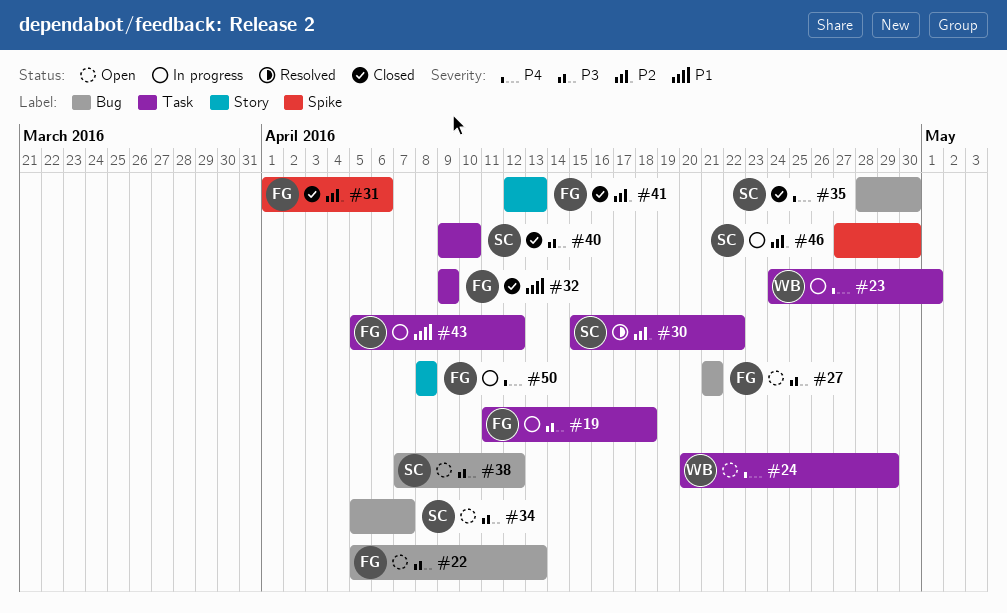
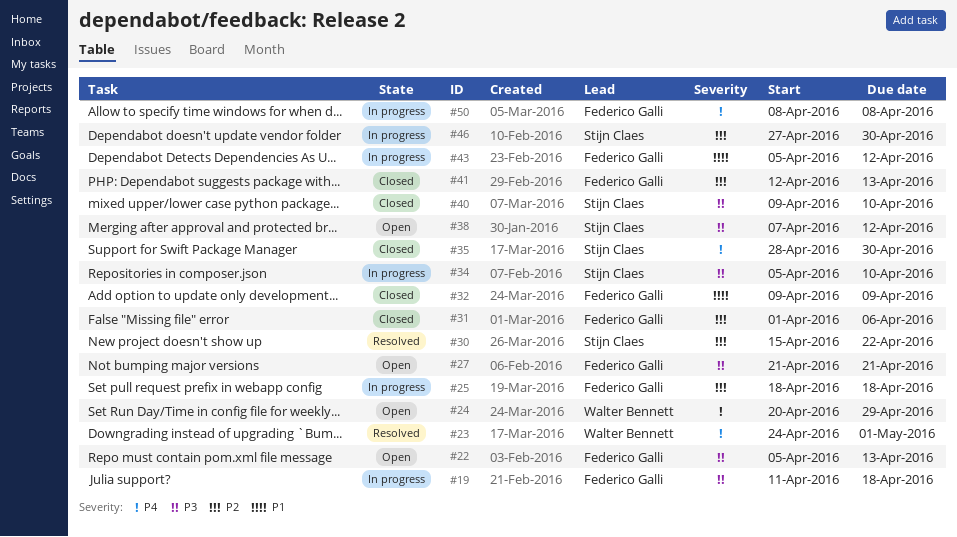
#23, status: In progress -> Resolved
#25: none -> present
#34, status: Open -> In progress
#34, due: Apr 7 -> Apr 10

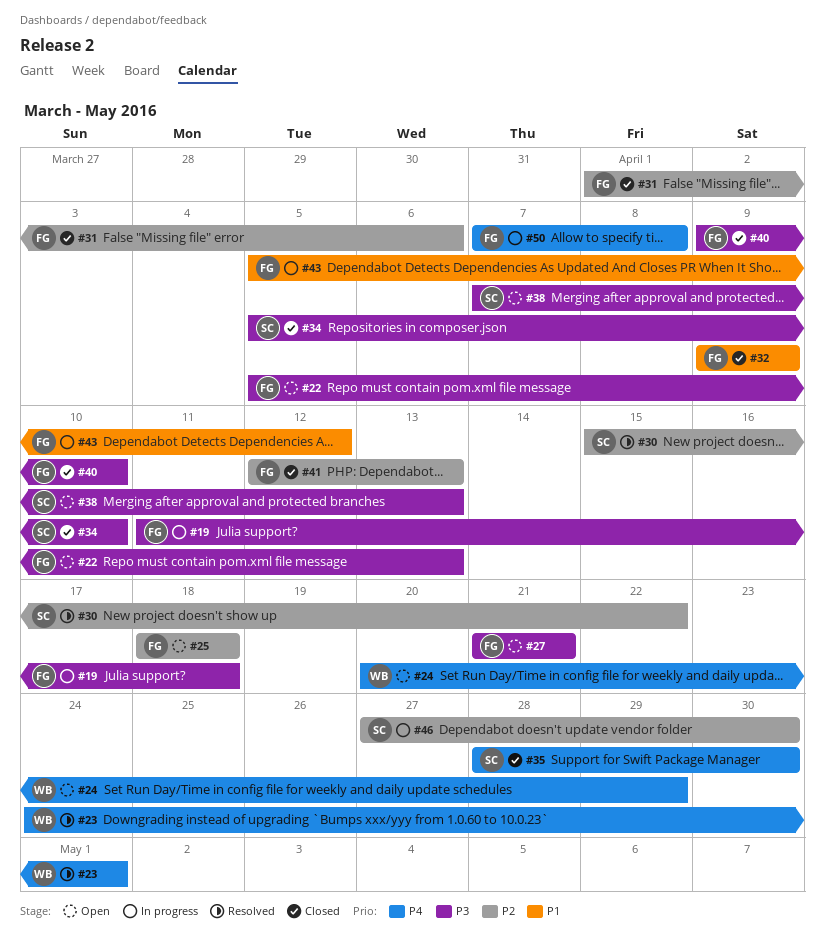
#25, status: In progress -> Open
#34, status: In progress -> Closed
#38, due: Apr 12 -> Apr 13
#40, owner: Stijn Claes -> Federico Galli
#50, start: Apr 8 -> Apr 7

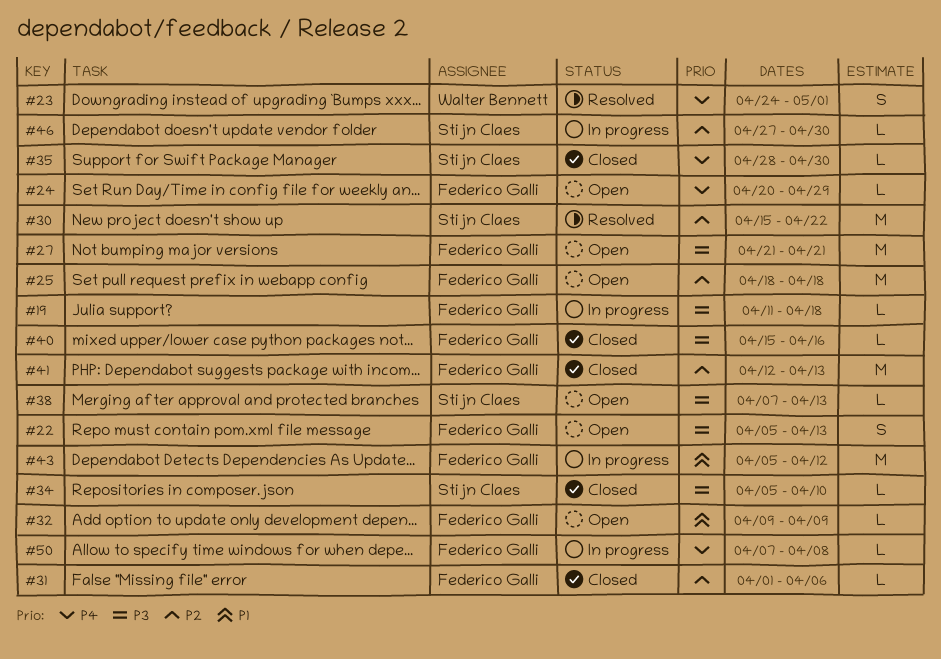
#24, owner: Walter Bennett -> Federico Galli
#32, status: Closed -> Open
#40, start: Apr 9 -> Apr 15
#40, due: Apr 10 -> Apr 16

